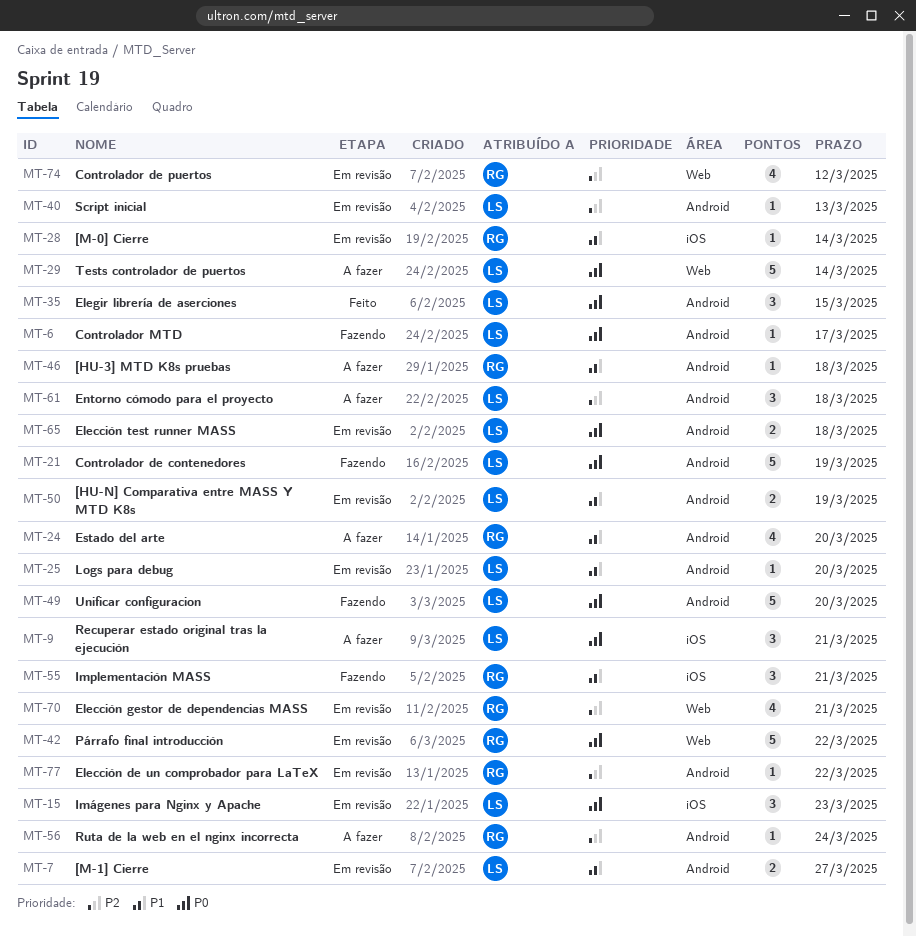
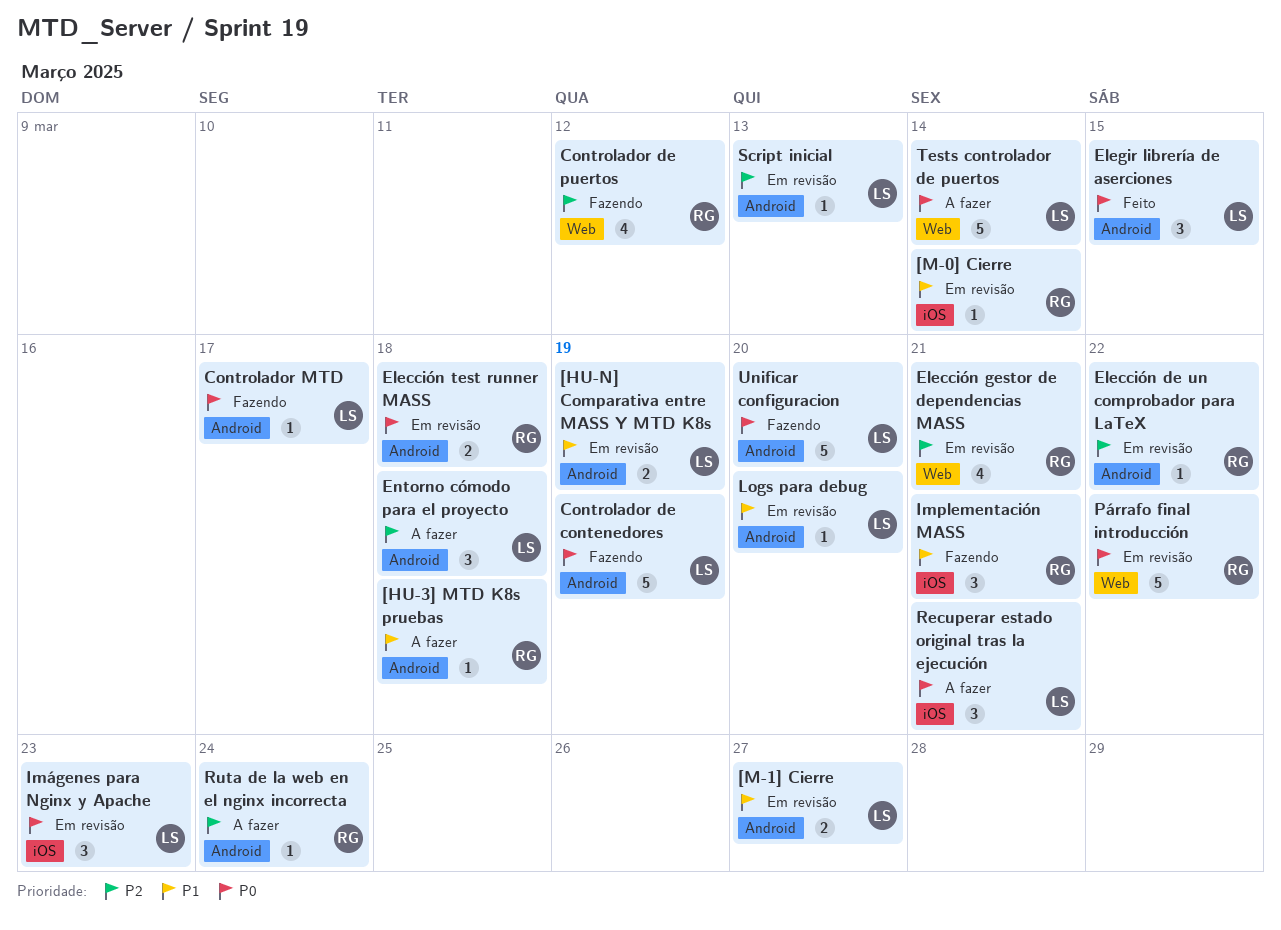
Controlador de puertos, status: Em revisão -> Fazendo
Elección test runner MASS, owner: LS -> RG
Estado del arte: present -> none

